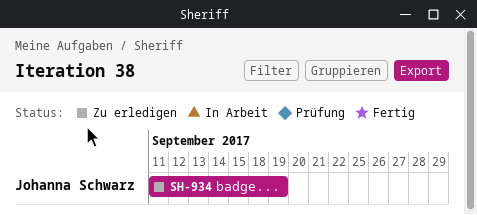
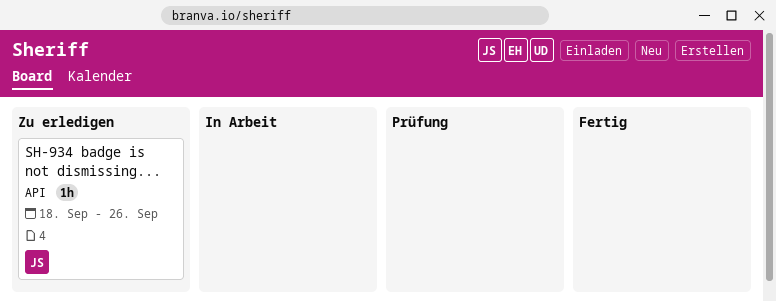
SH-934, start: Sep 11 -> Sep 18
SH-934, due: Sep 19 -> Sep 26

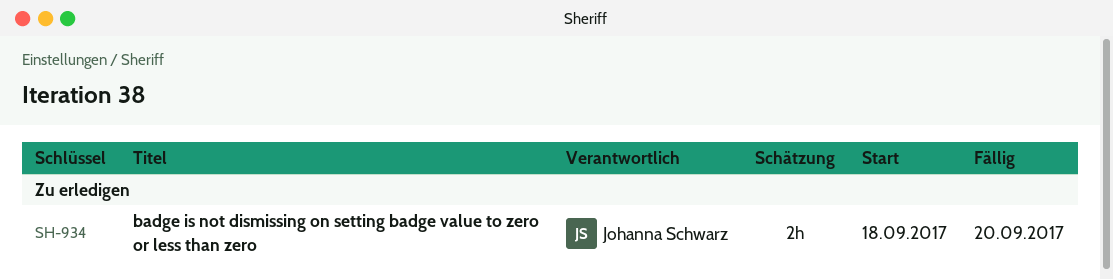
SH-934, estimate: 1h -> 2h
SH-934, due: Sep 26 -> Sep 20

